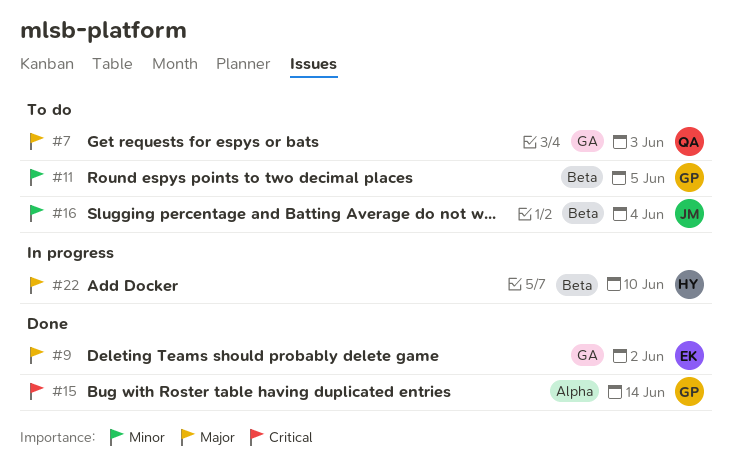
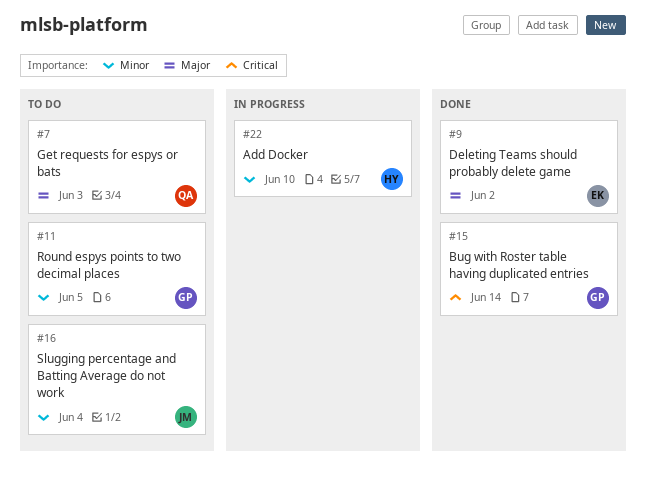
#22, priority: Major -> Minor

